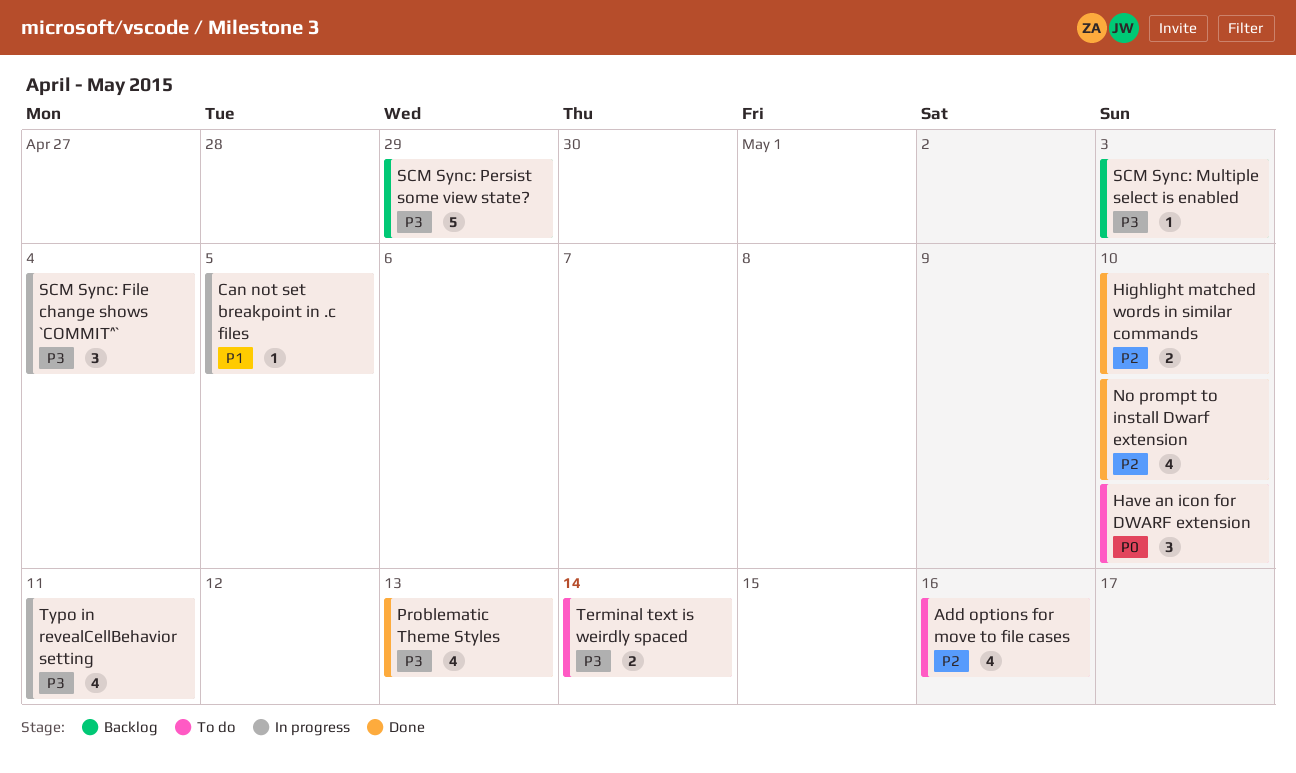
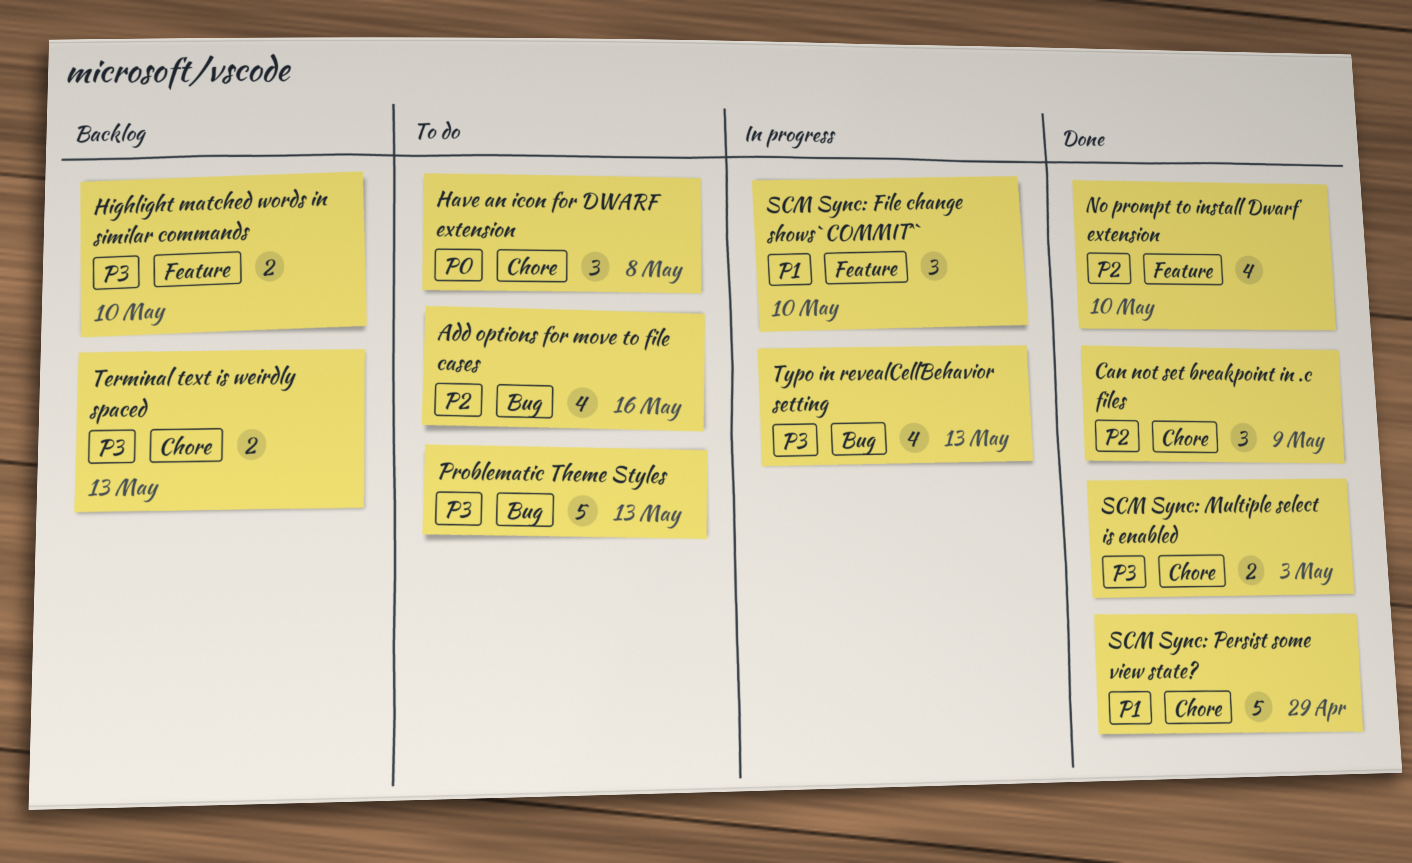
Can not set breakpoint in .c files, status: In progress -> Done
Can not set breakpoint in .c files, priority: P1 -> P2
Can not set breakpoint in .c files, estimate: 1 -> 3
Can not set breakpoint in .c files, due: May 5 -> May 9
Have an icon for DWARF extension, due: May 10 -> May 8
Highlight matched words in similar commands, status: Done -> Backlog
Highlight matched words in similar commands, priority: P2 -> P3
Problematic Theme Styles, status: Done -> To do
Problematic Theme Styles, estimate: 4 -> 5
SCM Sync: File change shows `COMMIT^`, priority: P3 -> P1
SCM Sync: File change shows `COMMIT^`, due: May 4 -> May 10
SCM Sync: Multiple select is enabled, status: Backlog -> Done
SCM Sync: Multiple select is enabled, estimate: 1 -> 2
SCM Sync: Persist some view state?, status: Backlog -> Done
SCM Sync: Persist some view state?, priority: P3 -> P1
Terminal text is weirdly spaced, status: To do -> Backlog
Terminal text is weirdly spaced, due: May 14 -> May 13
Typo in revealCellBehavior setting, due: May 11 -> May 13

